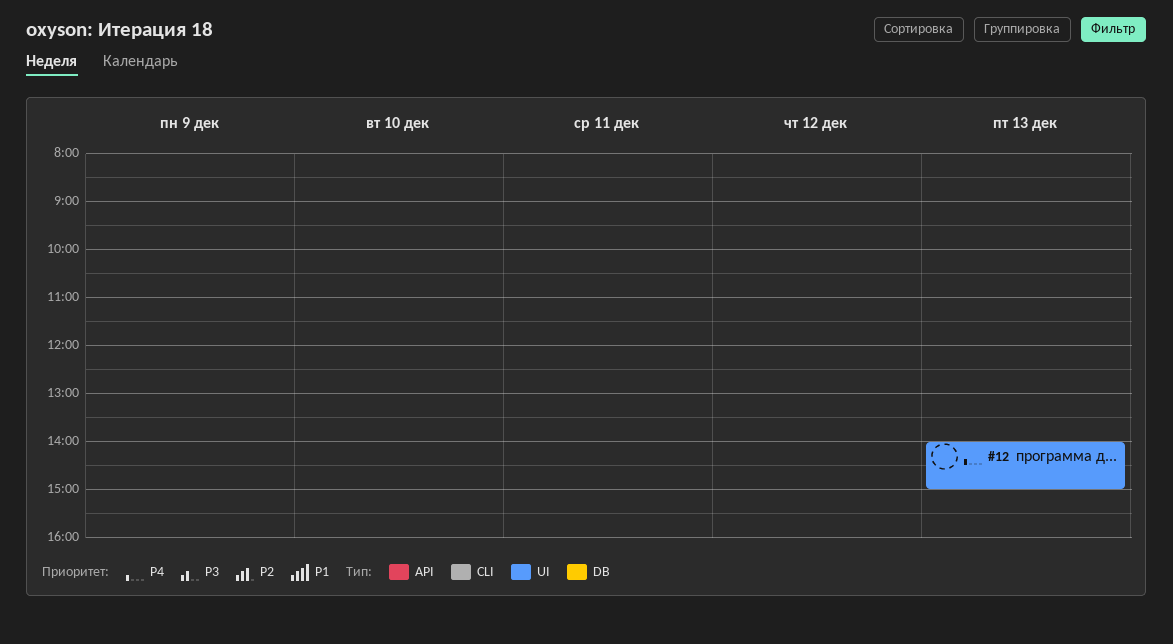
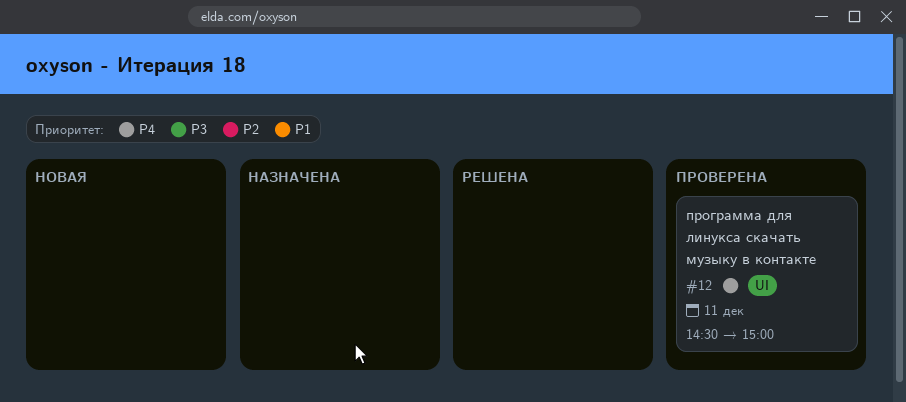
#12, day: Dec 13 -> Dec 11
#12, begins: 14:00 -> 14:30

